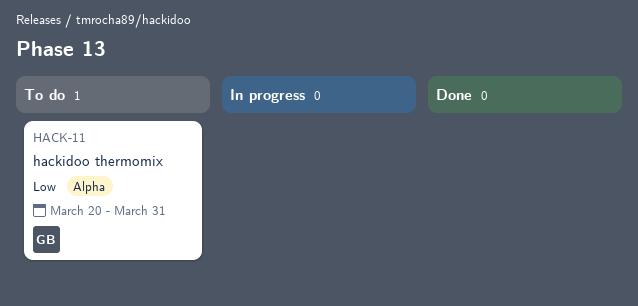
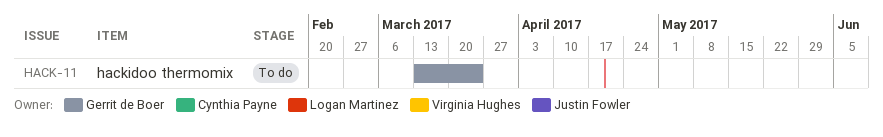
HACK-11, start: Mar 20 -> Mar 13
HACK-11, due: Mar 31 -> Mar 24

